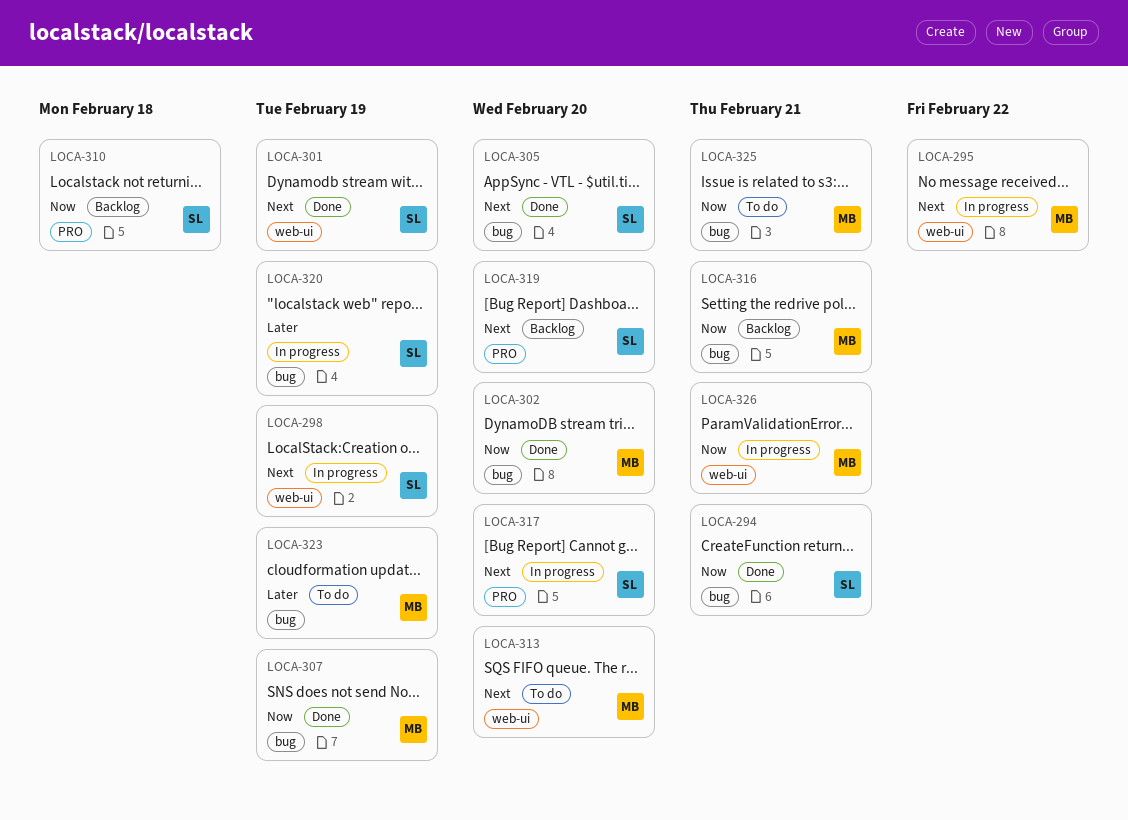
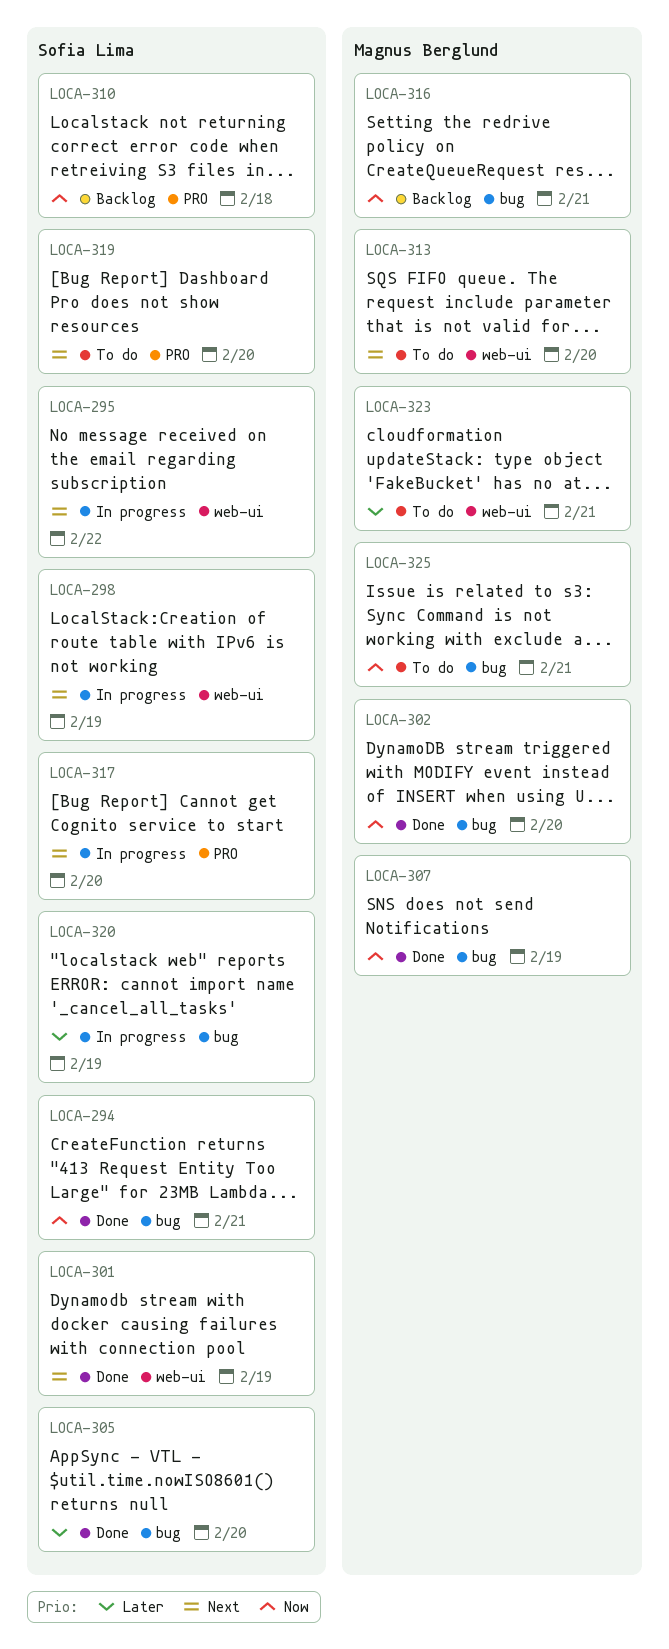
LOCA-295, owner: Magnus Berglund -> Sofia Lima
LOCA-305, priority: Next -> Later
LOCA-319, status: Backlog -> To do
LOCA-323, label: bug -> web-ui
LOCA-323, due: Feb 19 -> Feb 21
LOCA-326: present -> none

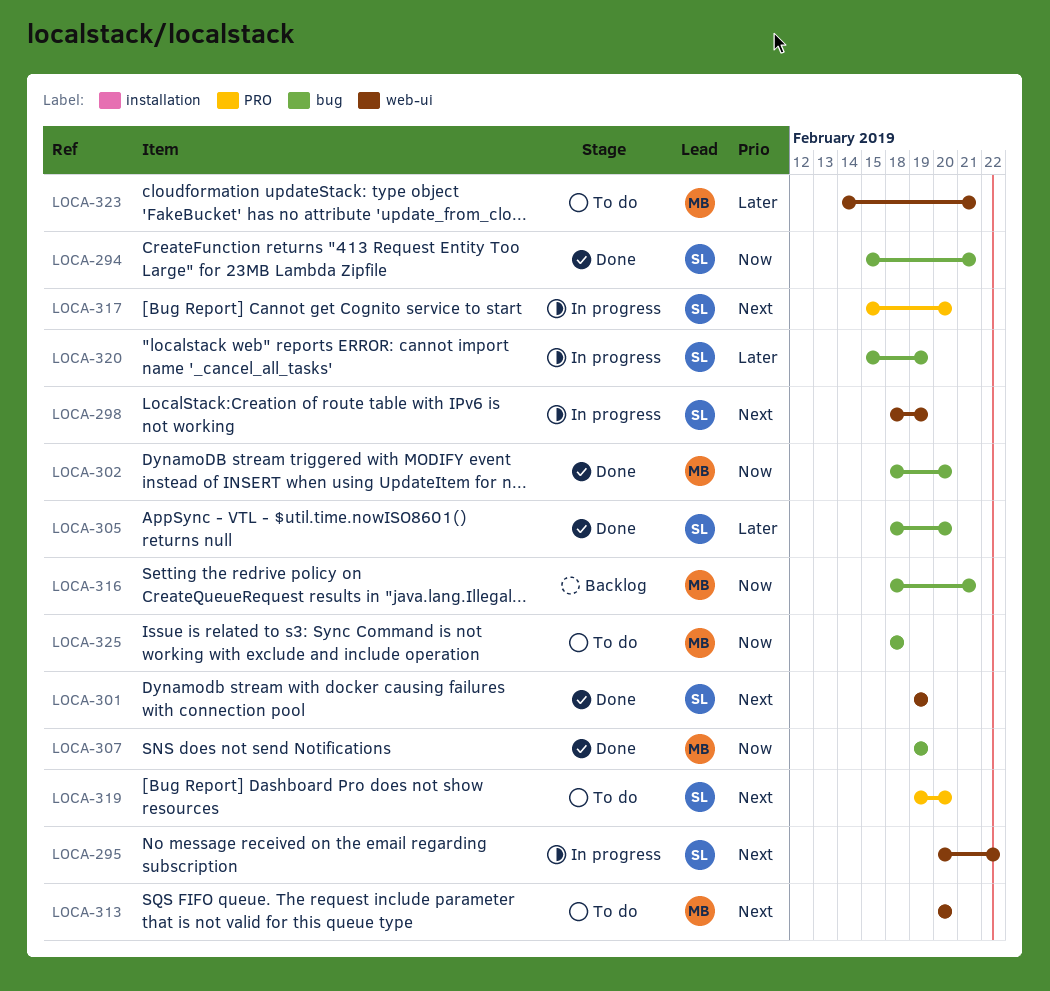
LOCA-310: present -> none
LOCA-325, due: Feb 21 -> Feb 18

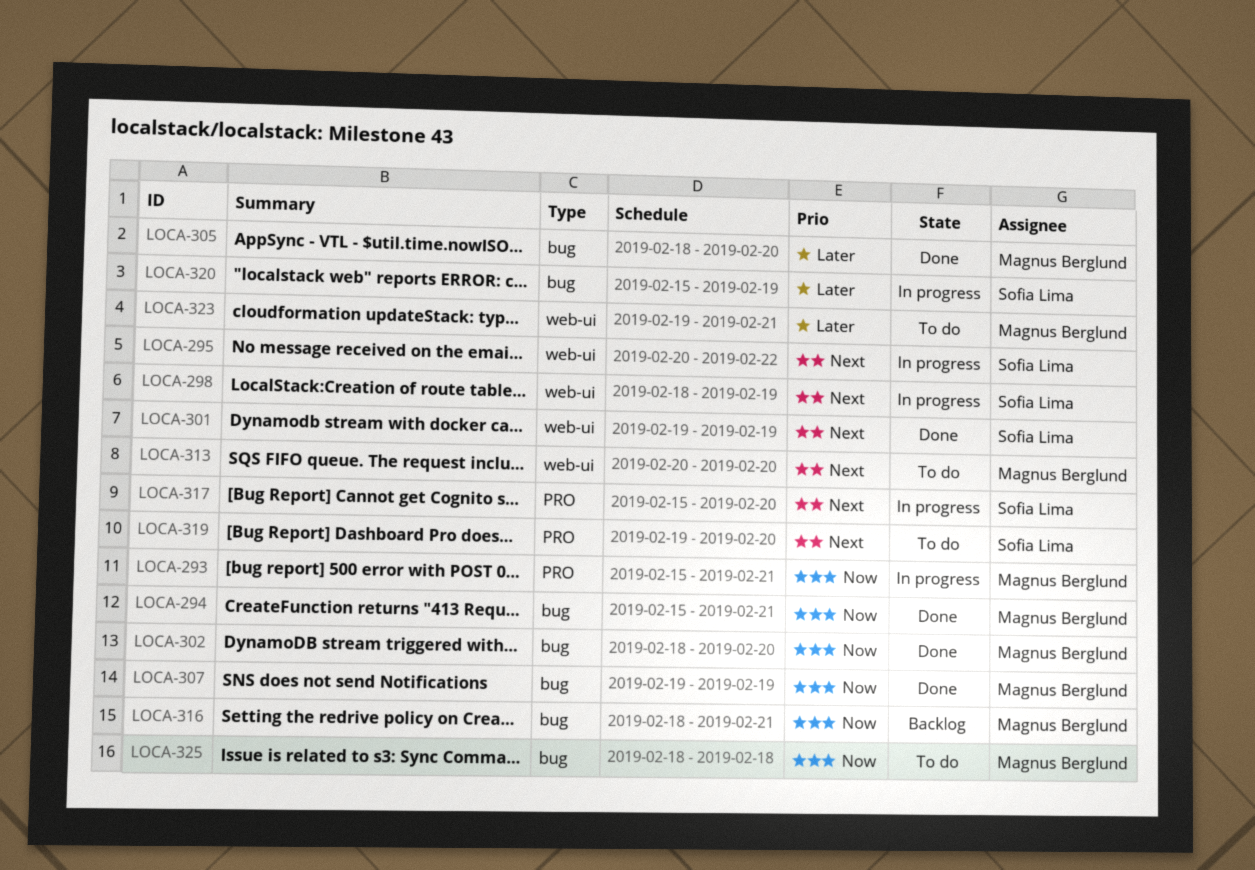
LOCA-293: none -> present
LOCA-294, owner: Sofia Lima -> Magnus Berglund
LOCA-305, owner: Sofia Lima -> Magnus Berglund
LOCA-323, start: Feb 14 -> Feb 19

